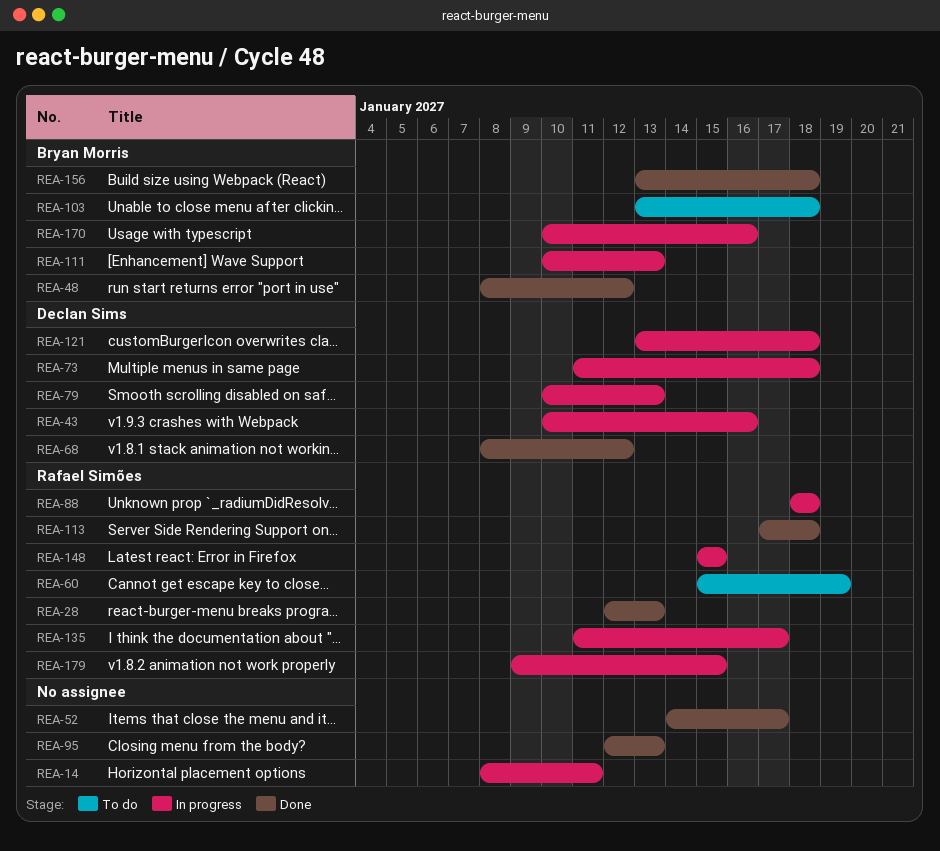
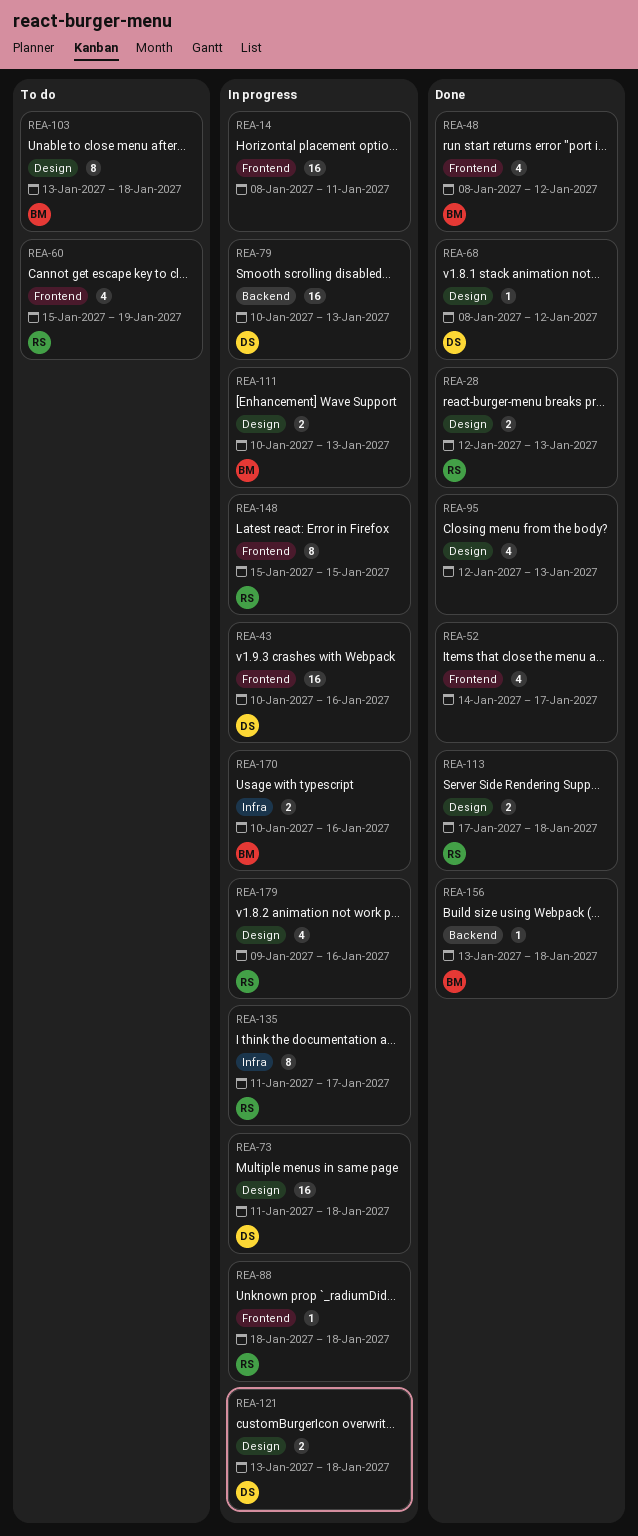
REA-179, due: Jan 15 -> Jan 16

